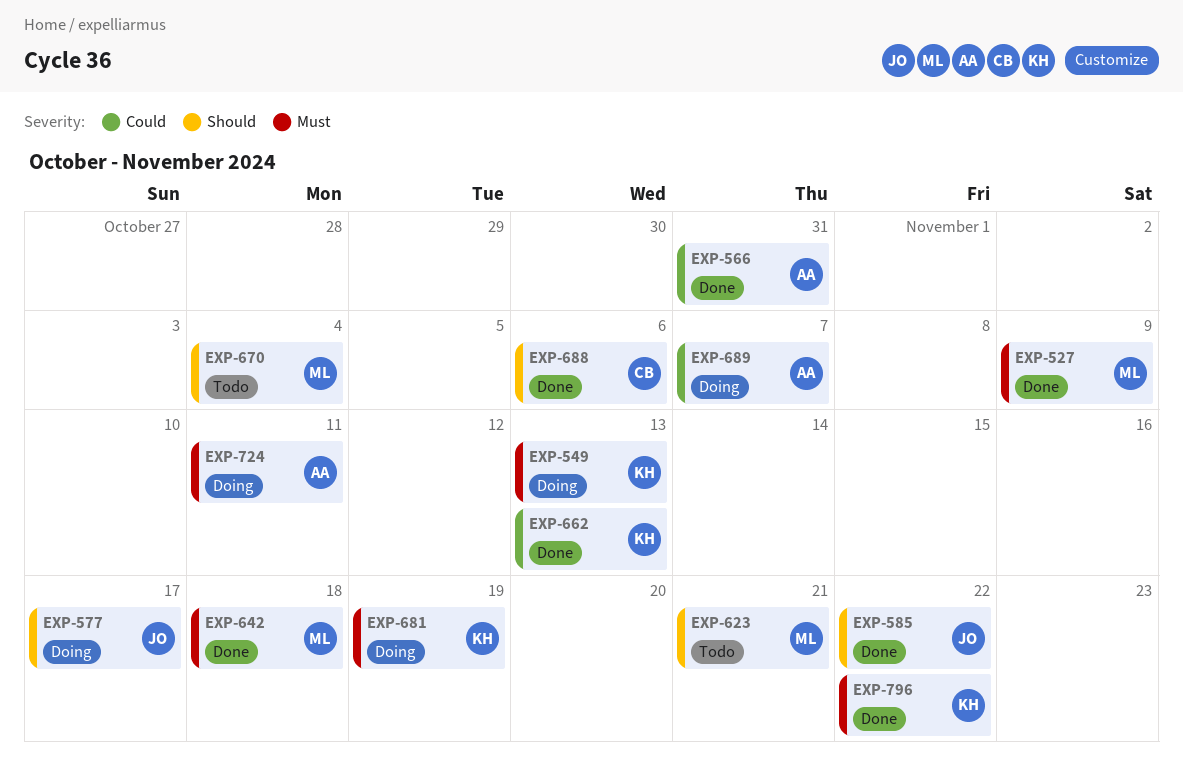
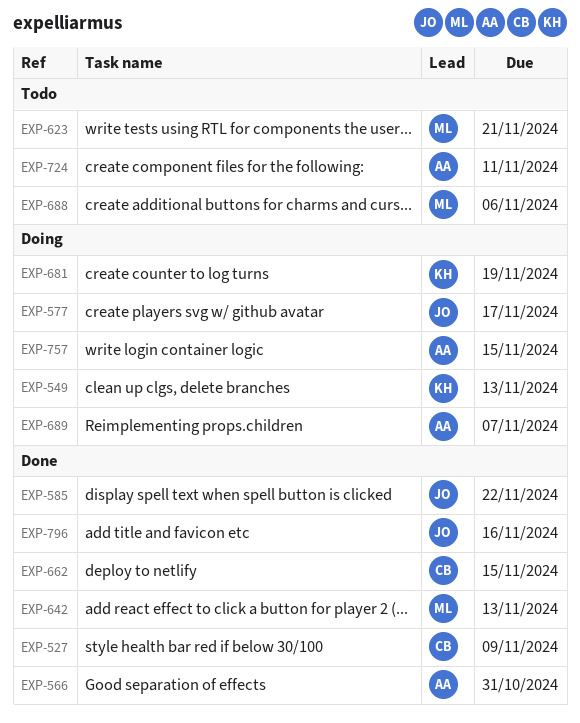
EXP-527, owner: ML -> CB
EXP-642, due: Nov 18 -> Nov 13
EXP-662, owner: KH -> CB
EXP-662, due: Nov 13 -> Nov 15
EXP-670: present -> none
EXP-688, status: Done -> Todo
EXP-688, owner: CB -> ML
EXP-724, status: Doing -> Todo
EXP-757: none -> present
EXP-796, owner: KH -> JO
EXP-796, due: Nov 22 -> Nov 16

